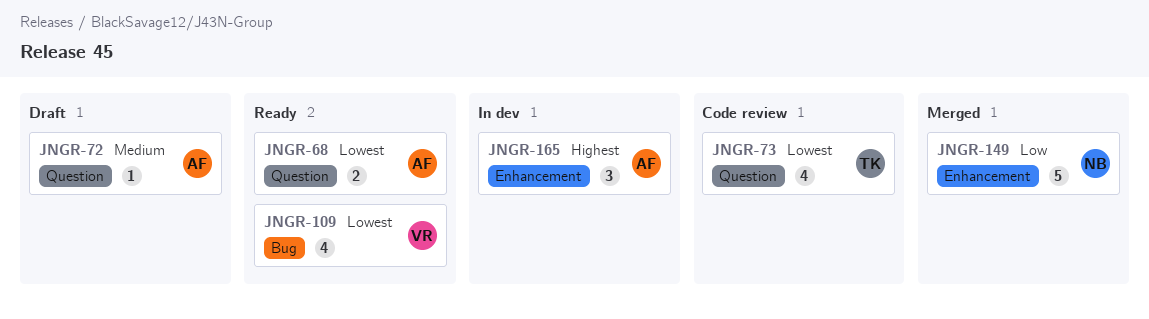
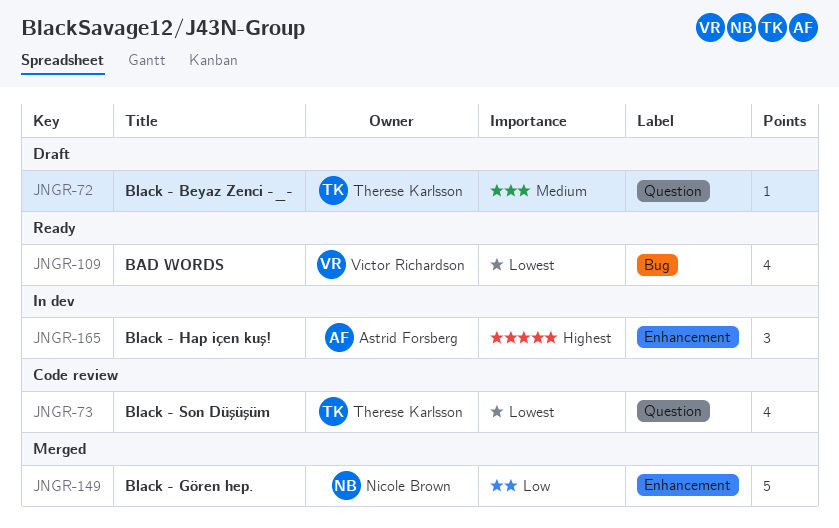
JNGR-68: present -> none
JNGR-72, owner: Astrid Forsberg -> Therese Karlsson

